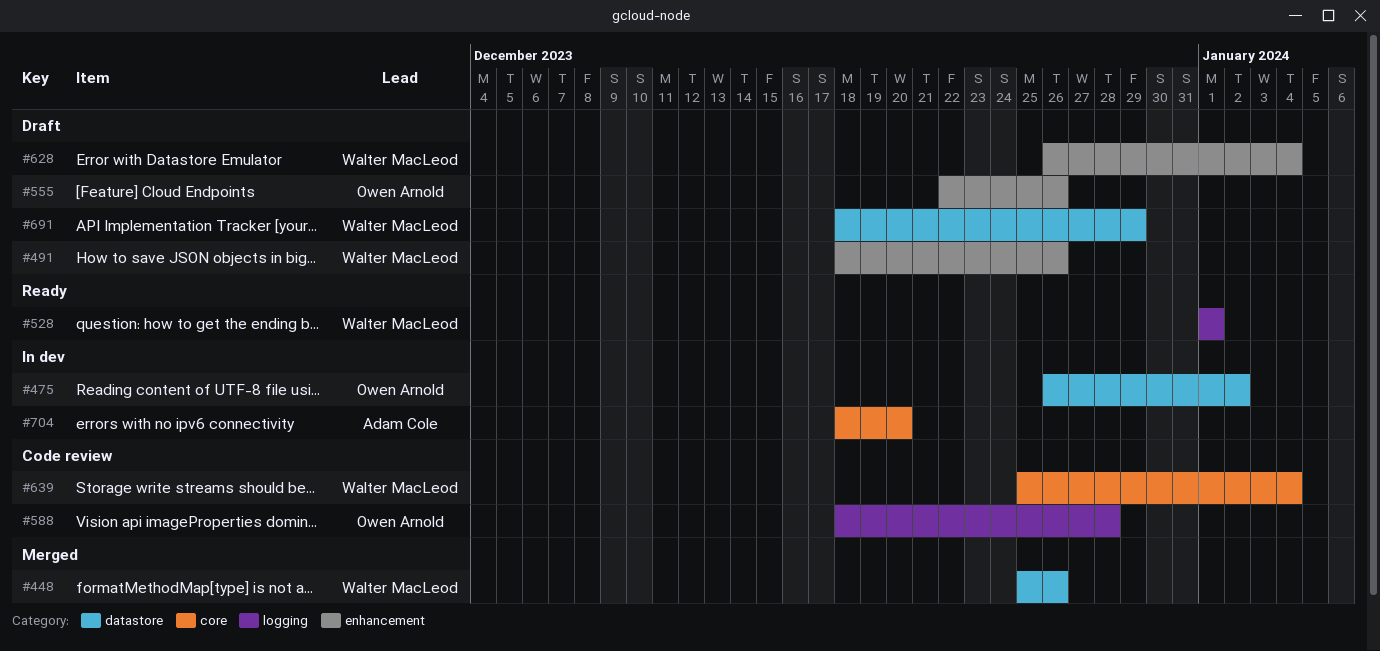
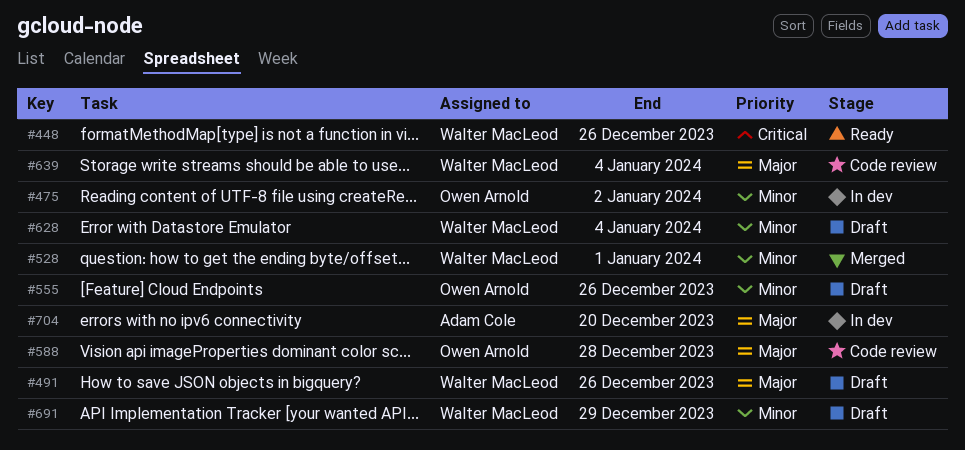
#448, status: Merged -> Ready
#528, status: Ready -> Merged

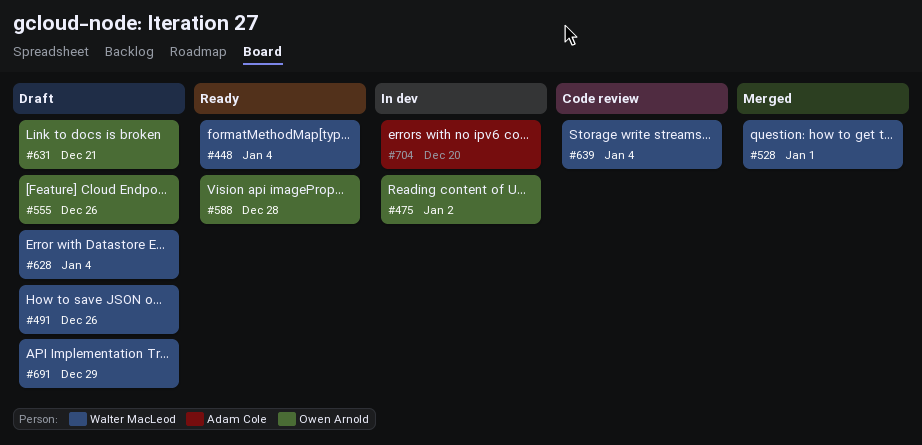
#448, due: Dec 26 -> Jan 4
#588, status: Code review -> Ready
#631: none -> present

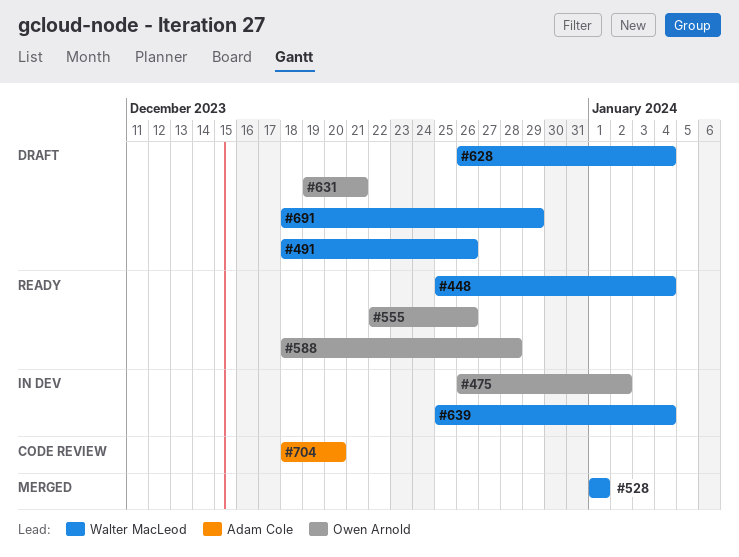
#555, status: Draft -> Ready
#639, status: Code review -> In dev
#704, status: In dev -> Code review

